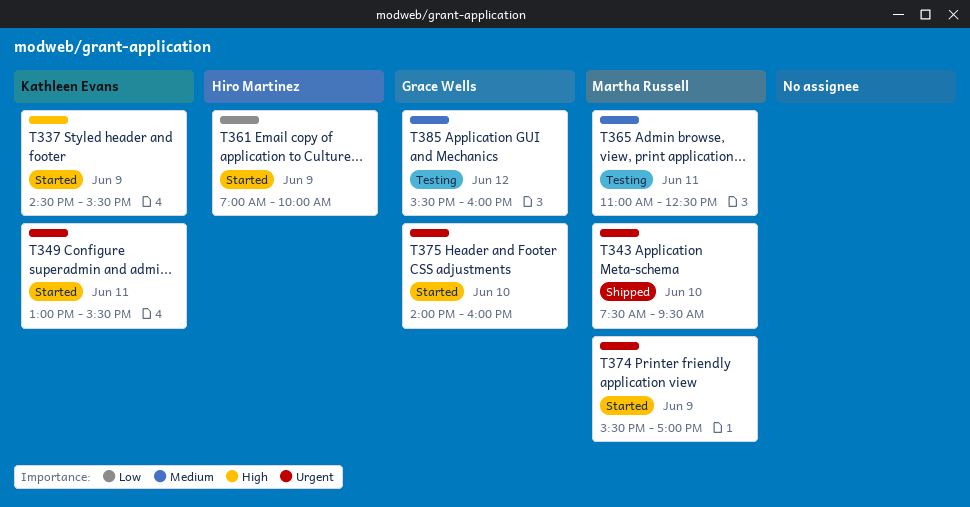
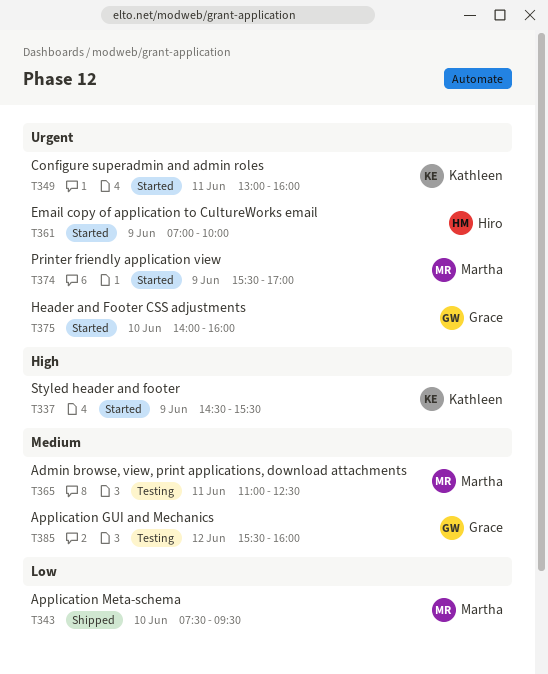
T343, priority: Urgent -> Low
T349, ends: 15:30 -> 16:00
T361, priority: Low -> Urgent

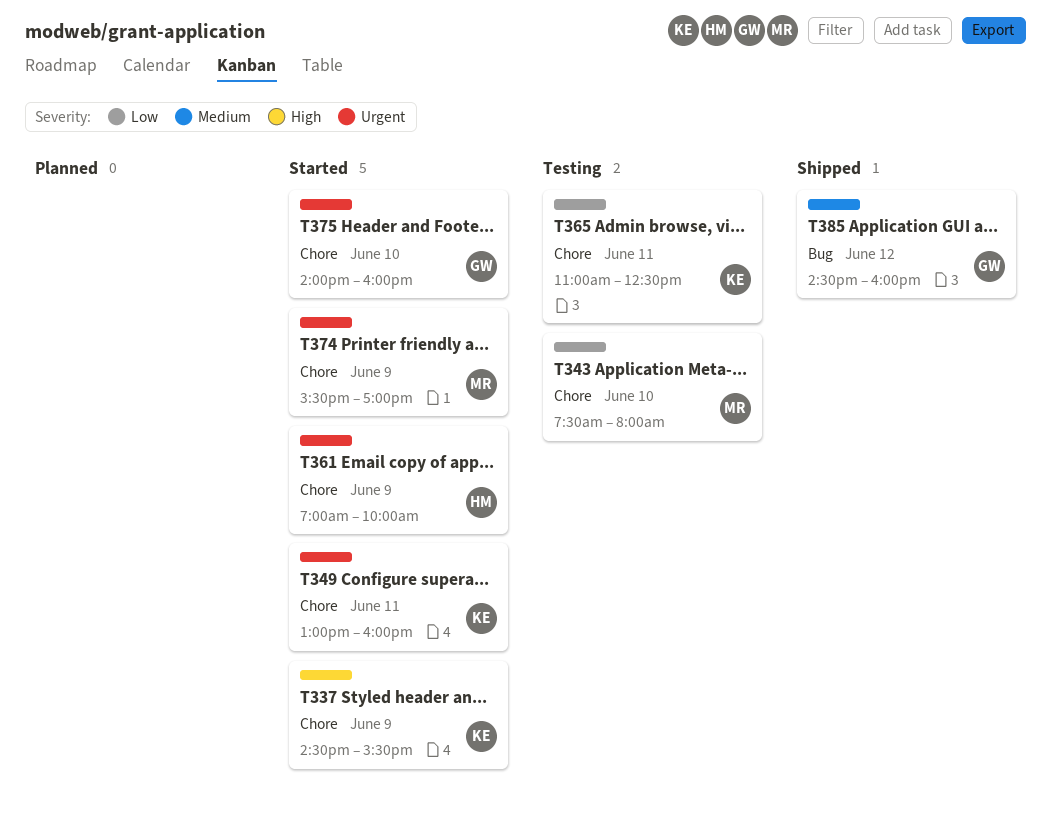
T343, status: Shipped -> Testing
T343, ends: 09:30 -> 08:00
T365, owner: Martha -> Kathleen
T365, priority: Medium -> Low
T385, status: Testing -> Shipped
T385, begins: 15:30 -> 14:30

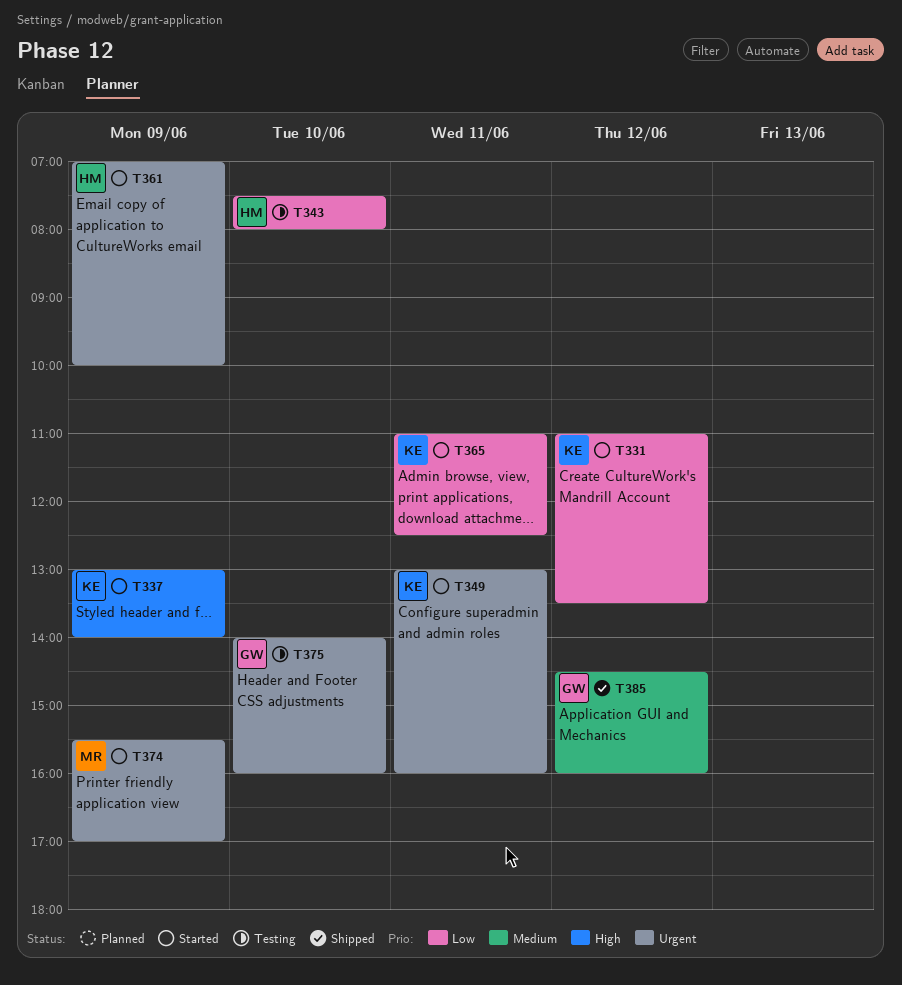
T331: none -> present
T337, begins: 14:30 -> 13:00
T337, ends: 15:30 -> 14:00
T343, owner: MR -> HM
T365, status: Testing -> Started
T375, status: Started -> Testing

